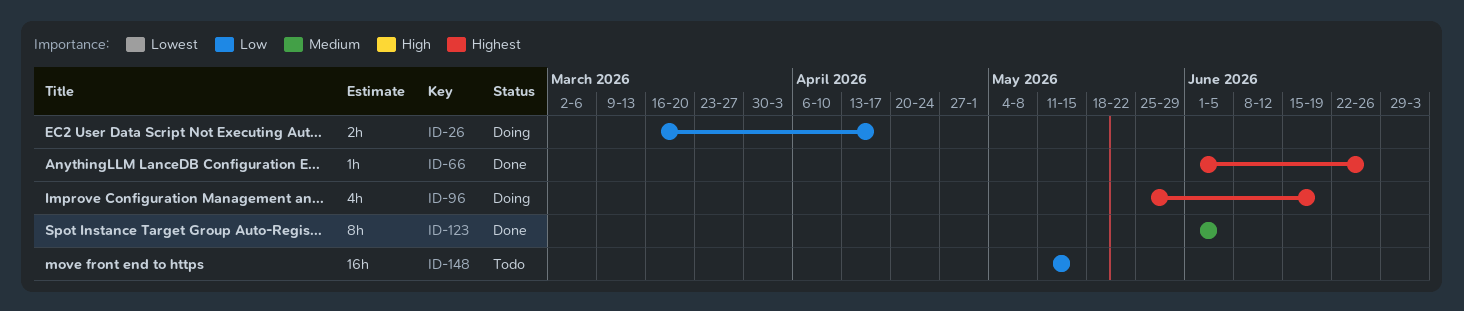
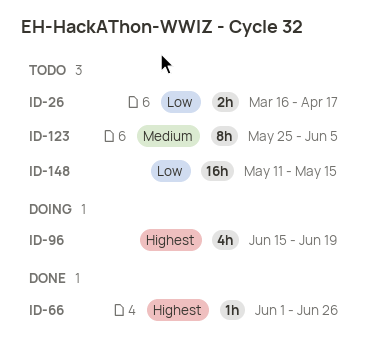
ID-26, status: Doing -> Todo
ID-96, start: May 25 -> Jun 15
ID-123, status: Done -> Todo
ID-123, start: Jun 1 -> May 25

